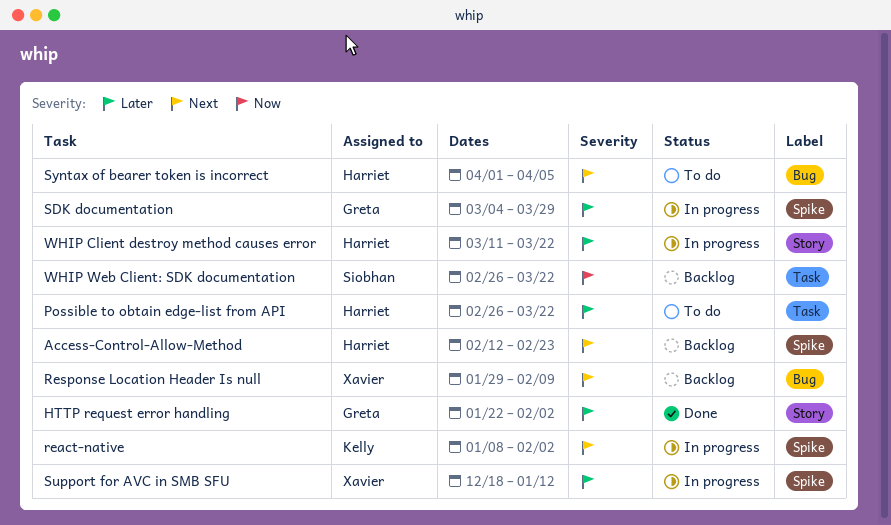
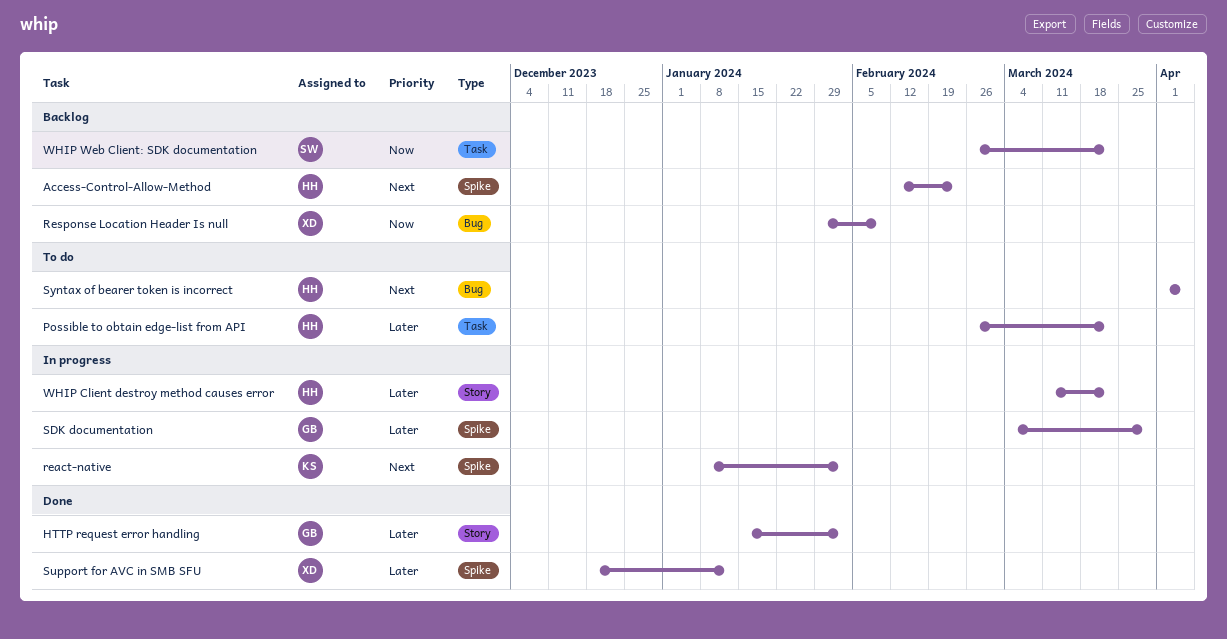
HTTP request error handling, start: Jan 22 -> Jan 15
Response Location Header Is null, priority: Next -> Now
Support for AVC in SMB SFU, status: In progress -> Done

